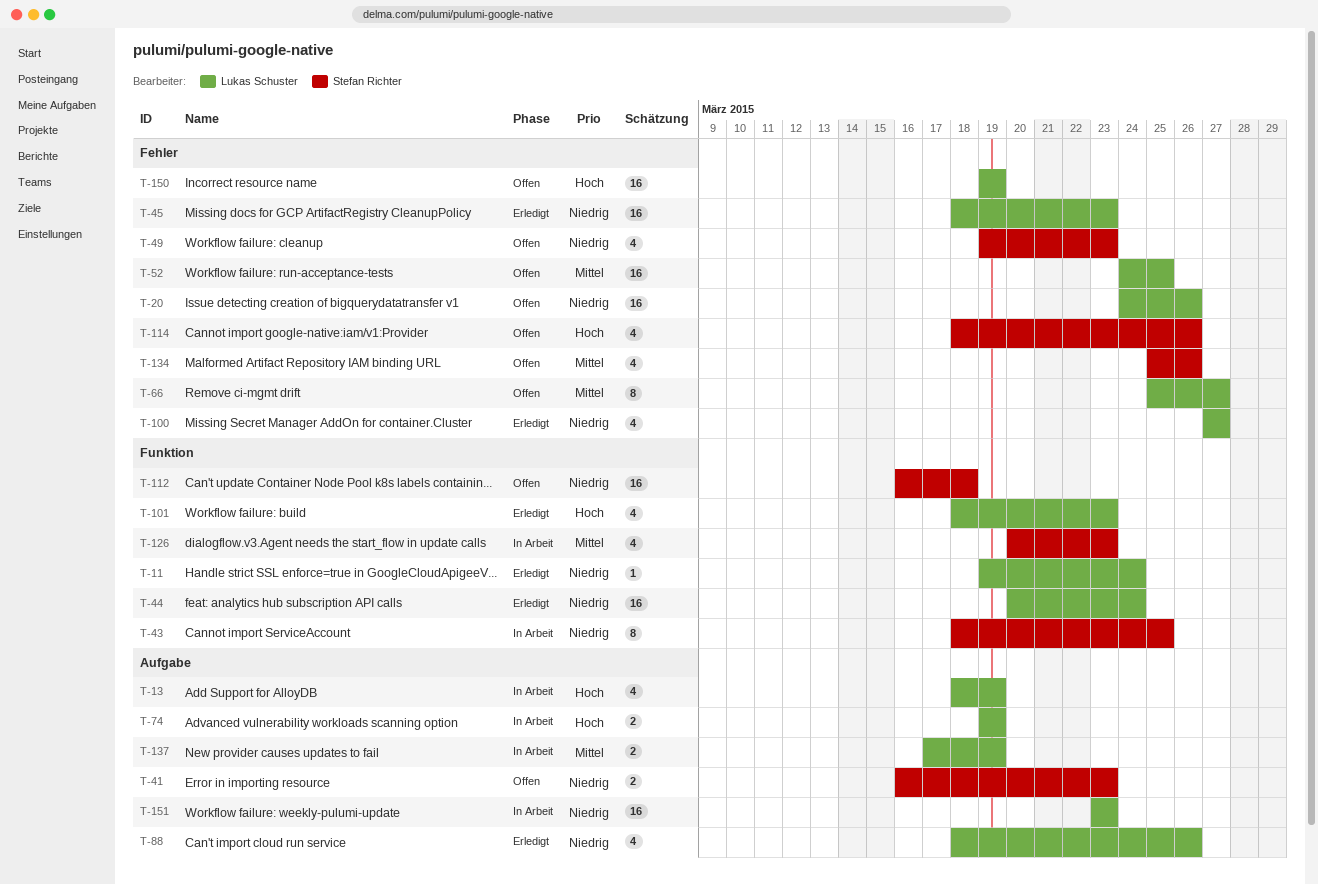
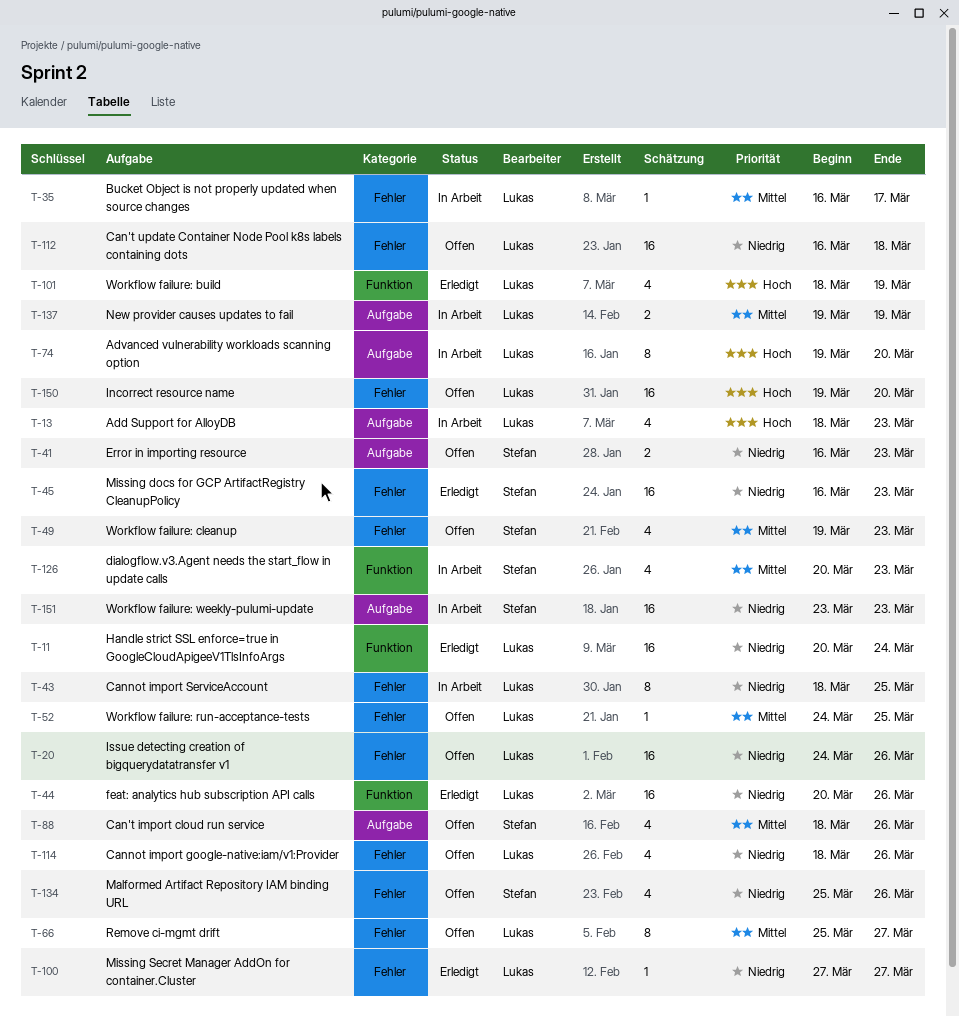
T-11, estimate: 1 -> 16
T-11, start: Mar 19 -> Mar 20
T-13, due: Mar 19 -> Mar 23
T-35: none -> present
T-43, owner: Stefan Richter -> Lukas Schuster
T-43, label: Funktion -> Fehler
T-44, due: Mar 24 -> Mar 26
T-45, owner: Lukas Schuster -> Stefan Richter
T-45, start: Mar 18 -> Mar 16
T-49, priority: Niedrig -> Mittel
T-52, estimate: 16 -> 1
T-74, estimate: 2 -> 8
T-74, due: Mar 19 -> Mar 20
T-88, status: Erledigt -> Offen
T-88, owner: Lukas Schuster -> Stefan Richter
T-88, priority: Niedrig -> Mittel
T-100, estimate: 4 -> 1
T-101, due: Mar 23 -> Mar 19
T-112, owner: Stefan Richter -> Lukas Schuster
T-112, label: Funktion -> Fehler
T-114, owner: Stefan Richter -> Lukas Schuster
T-114, priority: Hoch -> Niedrig
T-134, priority: Mittel -> Niedrig
T-137, start: Mar 17 -> Mar 19
T-150, due: Mar 19 -> Mar 20
T-151, owner: Lukas Schuster -> Stefan Richter

